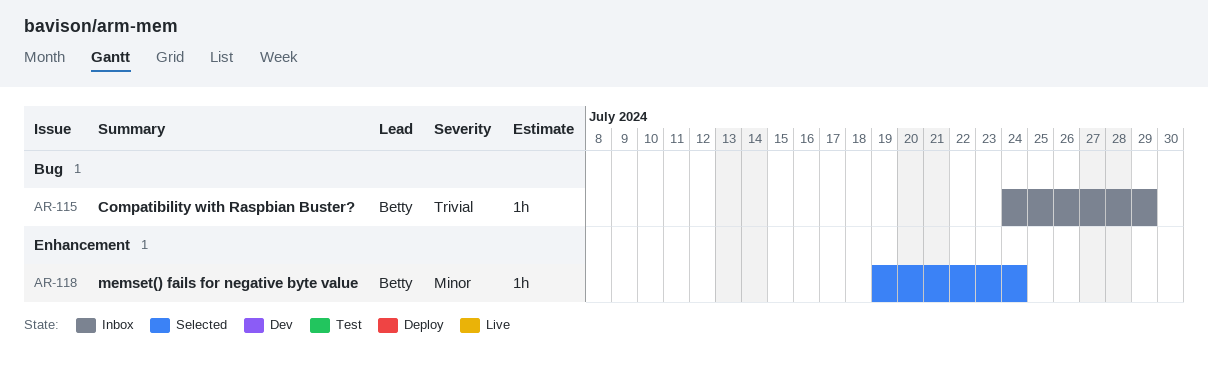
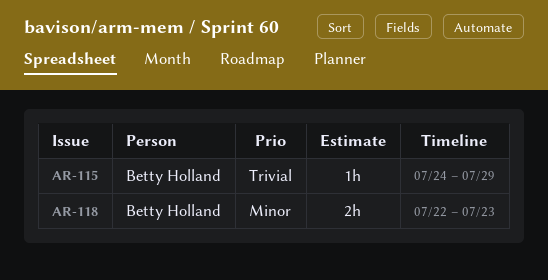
AR-118, estimate: 1h -> 2h
AR-118, start: Jul 19 -> Jul 22
AR-118, due: Jul 24 -> Jul 23

